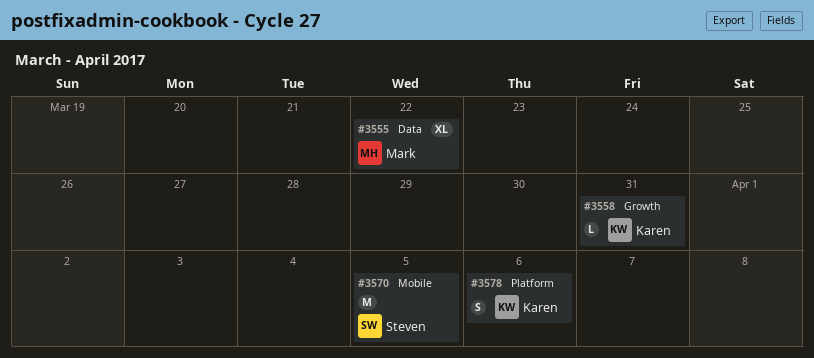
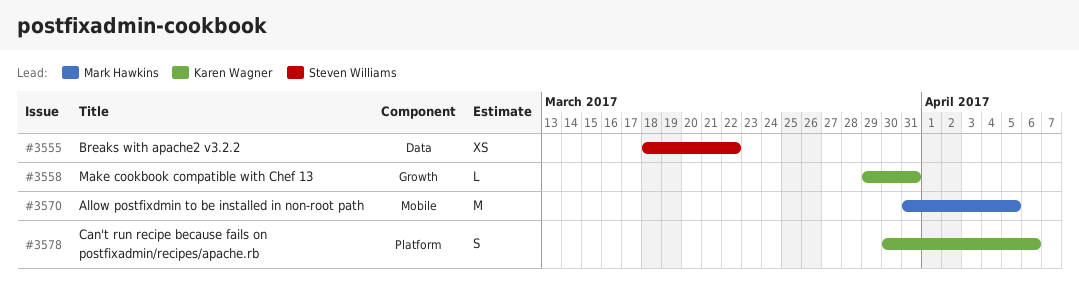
#3555, owner: Mark Hawkins -> Steven Williams
#3555, estimate: XL -> XS
#3570, owner: Steven Williams -> Mark Hawkins

